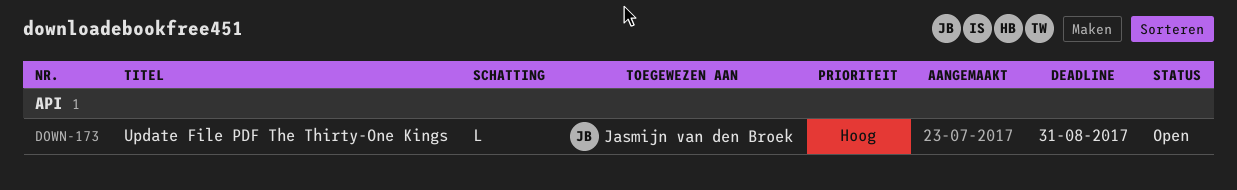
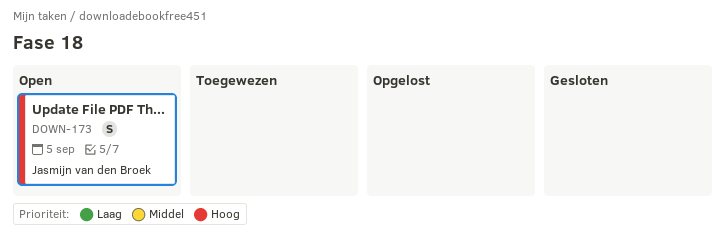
DOWN-173, estimate: L -> S
DOWN-173, due: Aug 31 -> Sep 5

